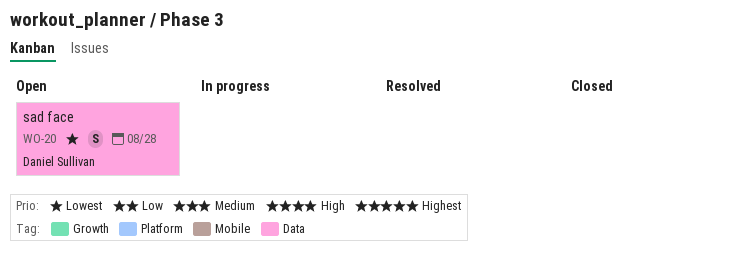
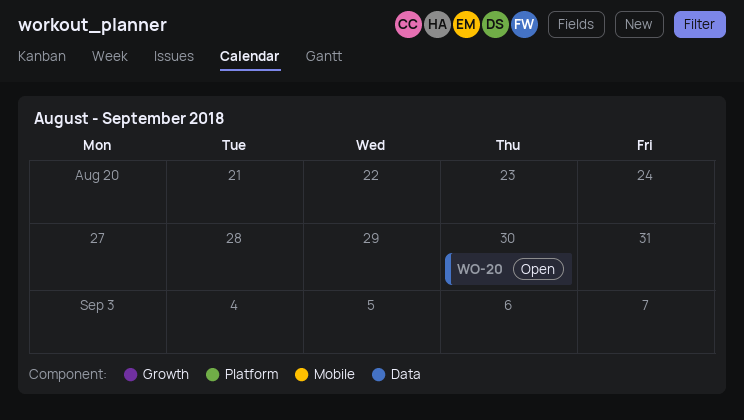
WO-20, due: Aug 28 -> Aug 30

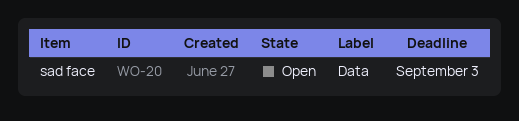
WO-20, due: Aug 30 -> Sep 3

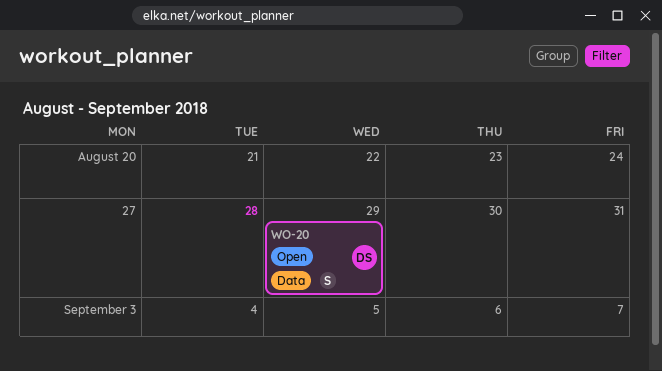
WO-20, due: Sep 3 -> Aug 29

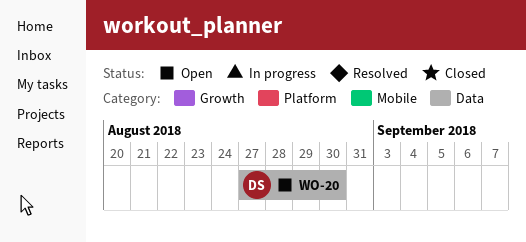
WO-20, due: Aug 29 -> Aug 30

